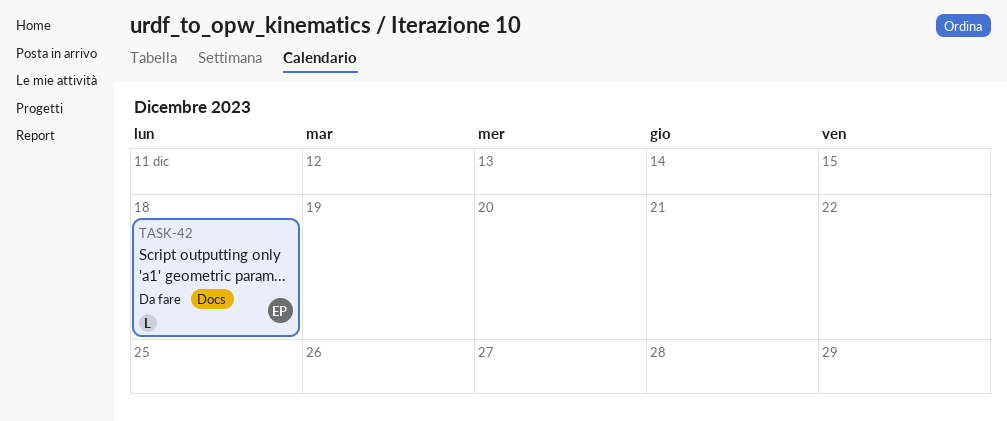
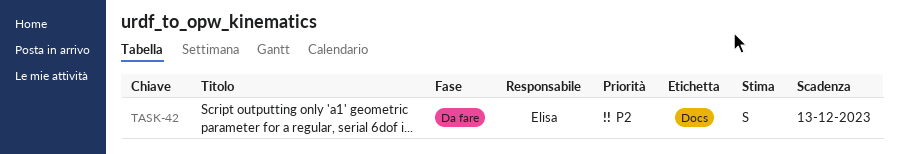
TASK-42, estimate: L -> S
TASK-42, due: Dec 18 -> Dec 13

